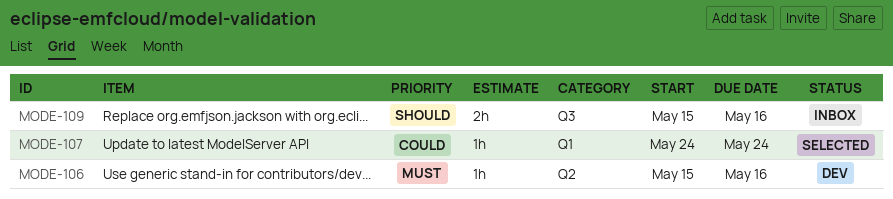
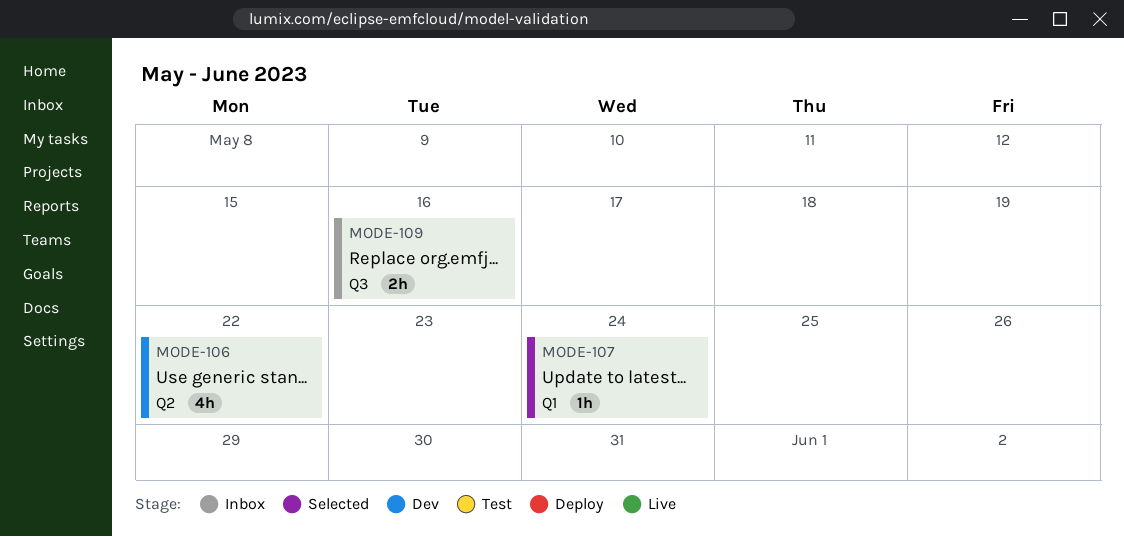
MODE-106, estimate: 1h -> 4h
MODE-106, due: May 16 -> May 22

